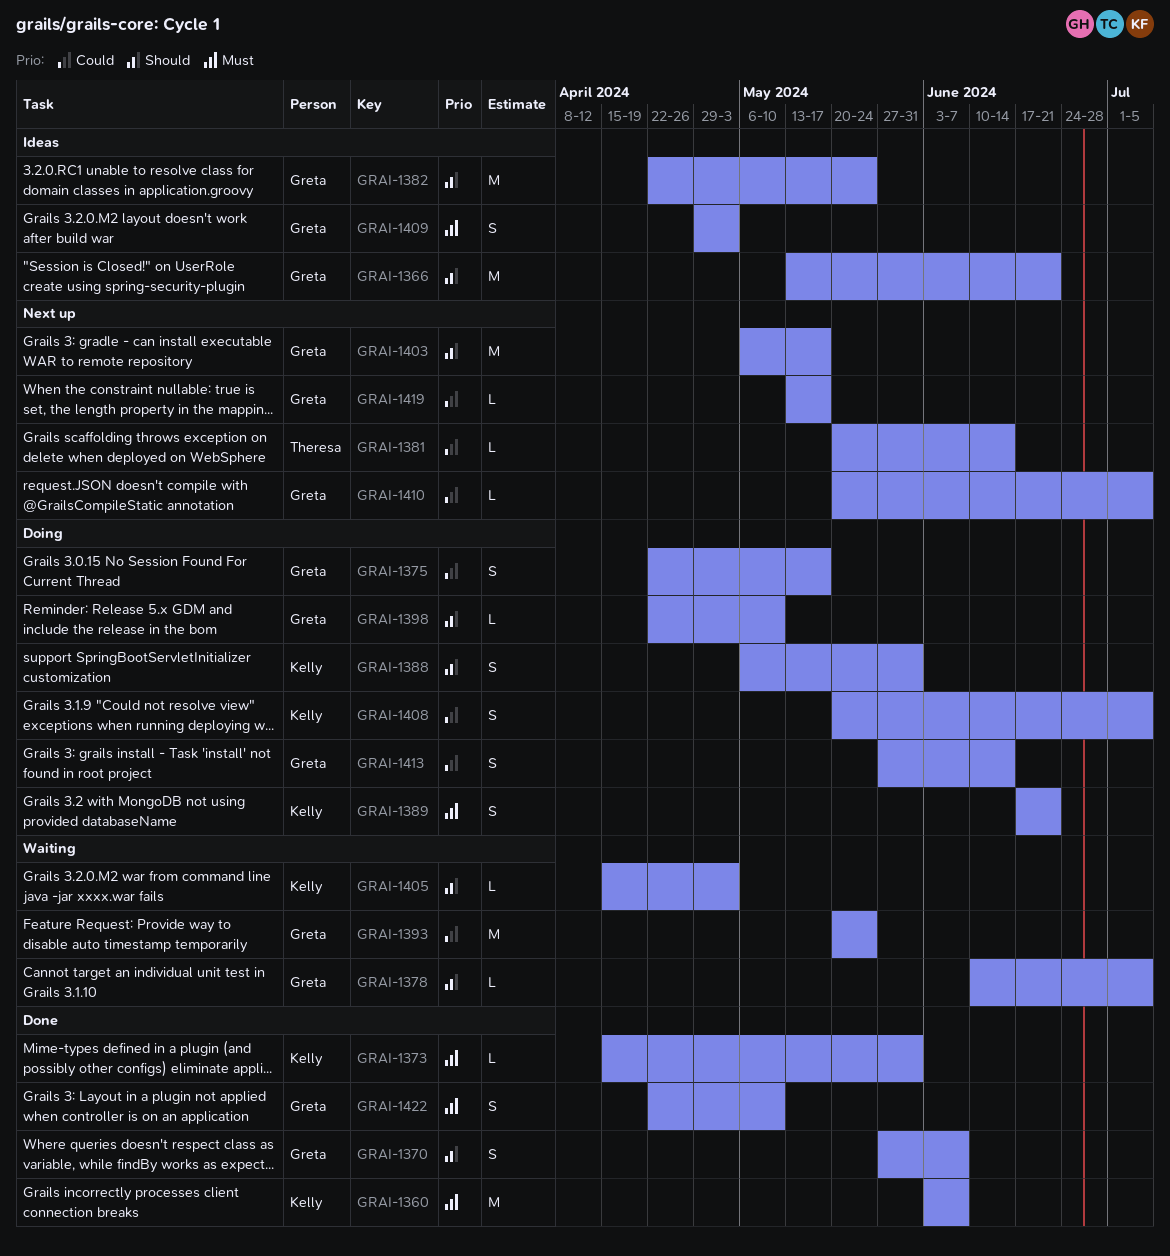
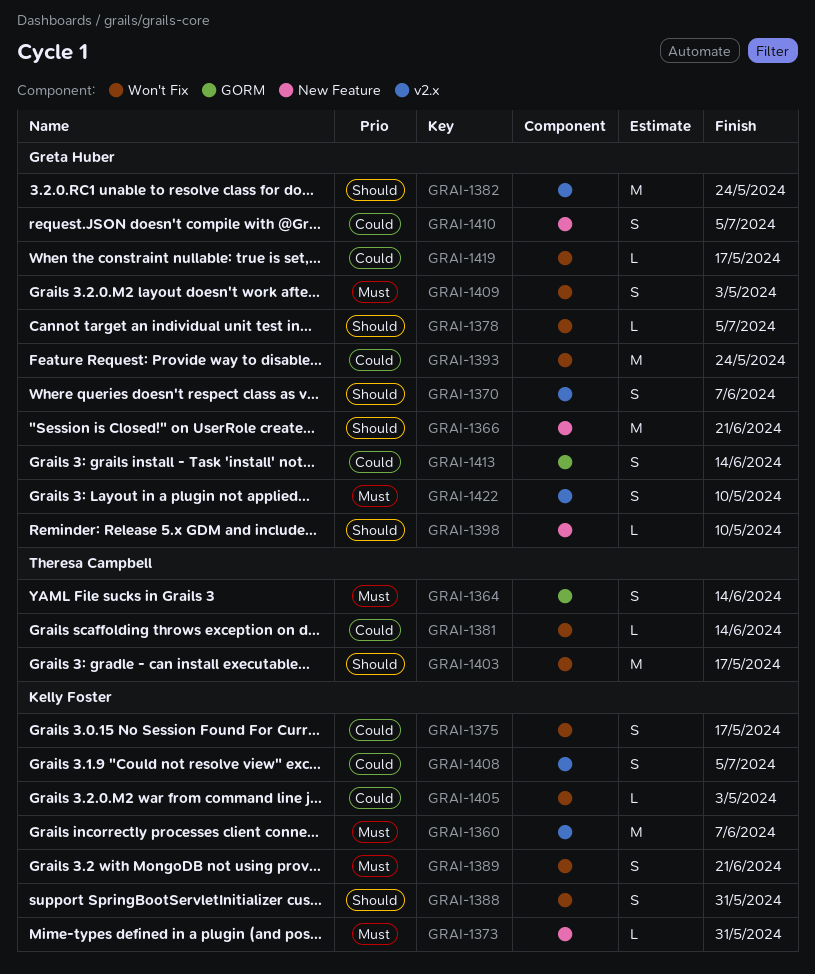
GRAI-1364: none -> present
GRAI-1375, owner: Greta Huber -> Kelly Foster
GRAI-1403, owner: Greta Huber -> Theresa Campbell
GRAI-1405, priority: Should -> Could
GRAI-1410, estimate: L -> S

